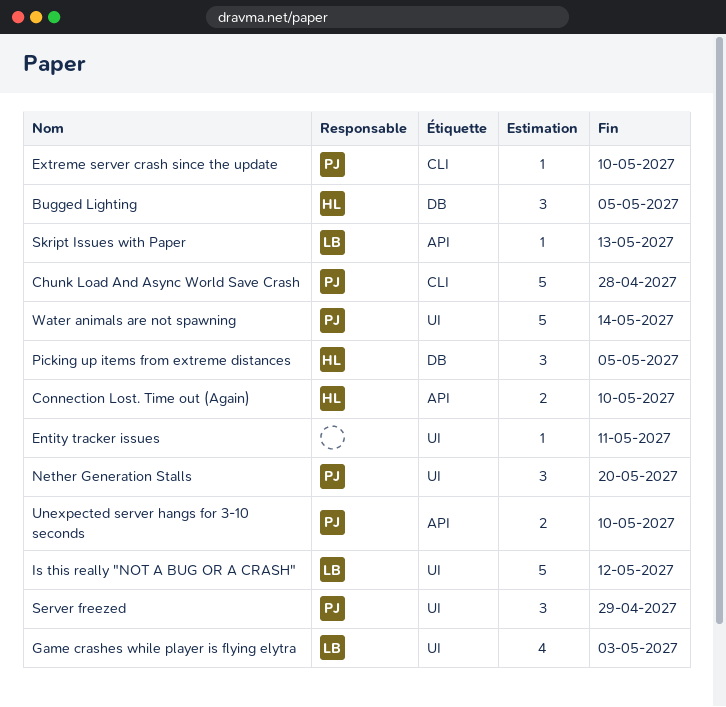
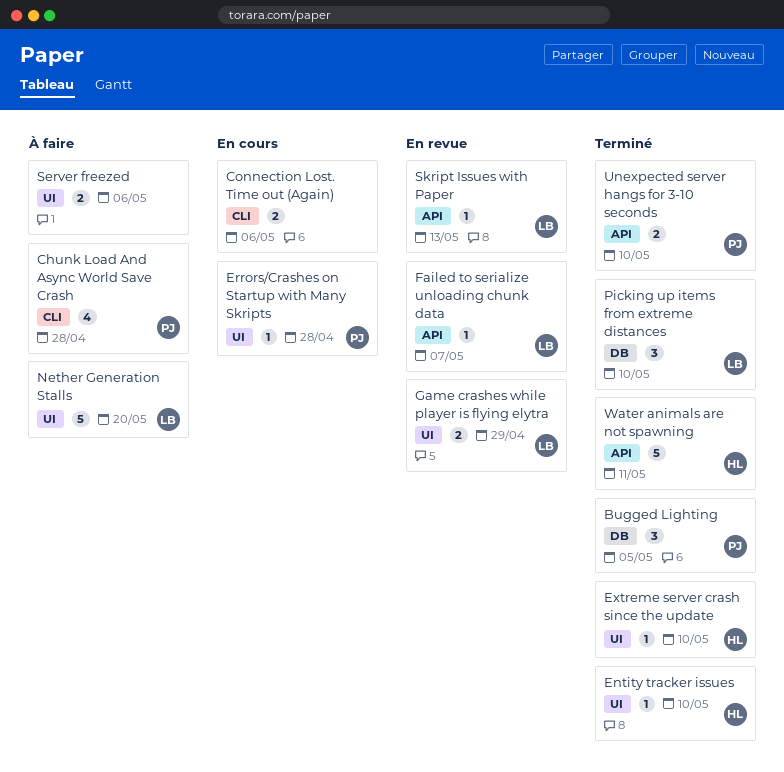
Bugged Lighting, owner: HL -> PJ
Chunk Load And Async World Save Crash, estimate: 5 -> 4
Connection Lost. Time out (Again), owner: HL -> none
Connection Lost. Time out (Again), label: API -> CLI
Connection Lost. Time out (Again), due: May 10 -> May 6
Entity tracker issues, owner: none -> HL
Entity tracker issues, due: May 11 -> May 10
Errors/Crashes on Startup with Many Skripts: none -> present
Extreme server crash since the update, owner: PJ -> HL
Extreme server crash since the update, label: CLI -> UI
Failed to serialize unloading chunk data: none -> present
Game crashes while player is flying elytra, estimate: 4 -> 2
Game crashes while player is flying elytra, due: May 3 -> Apr 29
Is this really "NOT A BUG OR A CRASH": present -> none
Nether Generation Stalls, owner: PJ -> LB
Nether Generation Stalls, estimate: 3 -> 5
Picking up items from extreme distances, owner: HL -> LB
Picking up items from extreme distances, due: May 5 -> May 10
Server freezed, owner: PJ -> none
Server freezed, estimate: 3 -> 2
Server freezed, due: Apr 29 -> May 6
Water animals are not spawning, owner: PJ -> HL
Water animals are not spawning, label: UI -> API
Water animals are not spawning, due: May 14 -> May 11

